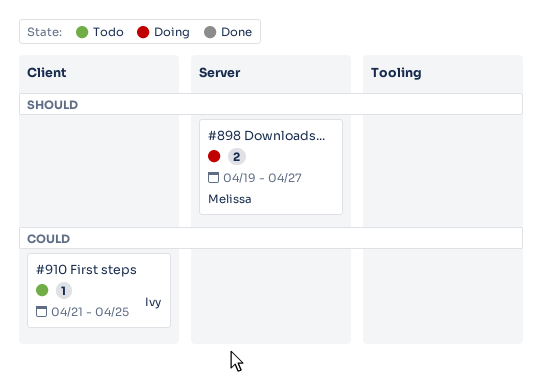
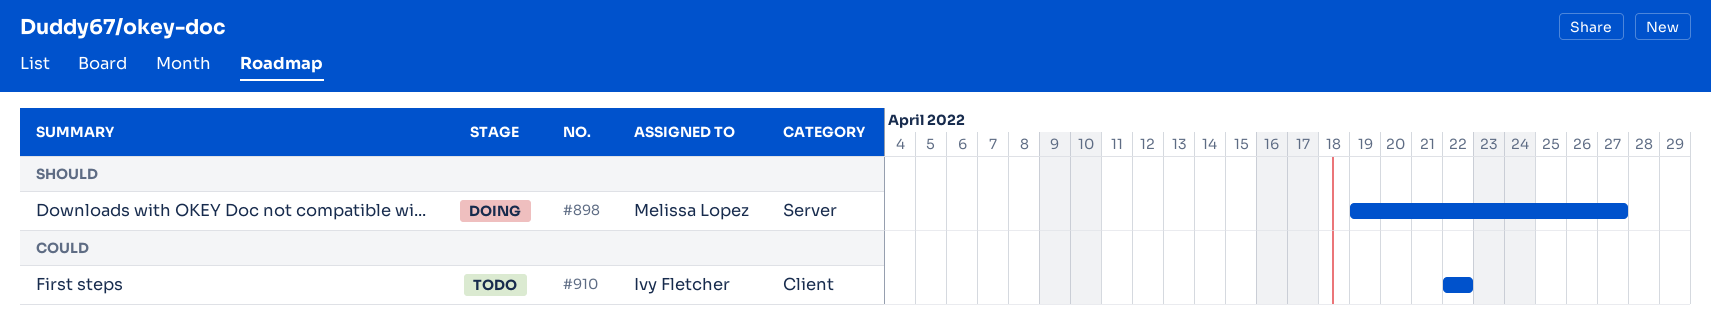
#910, start: Apr 21 -> Apr 22
#910, due: Apr 25 -> Apr 22

